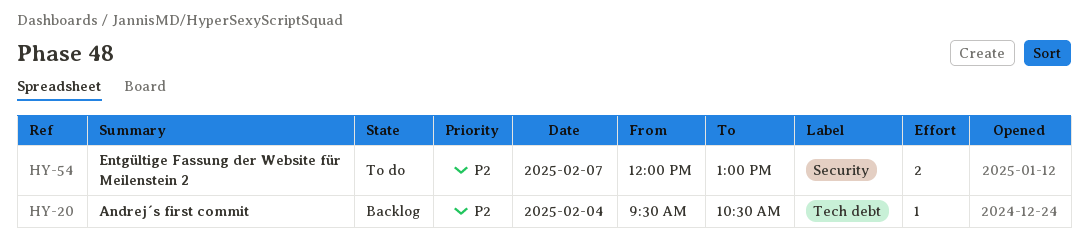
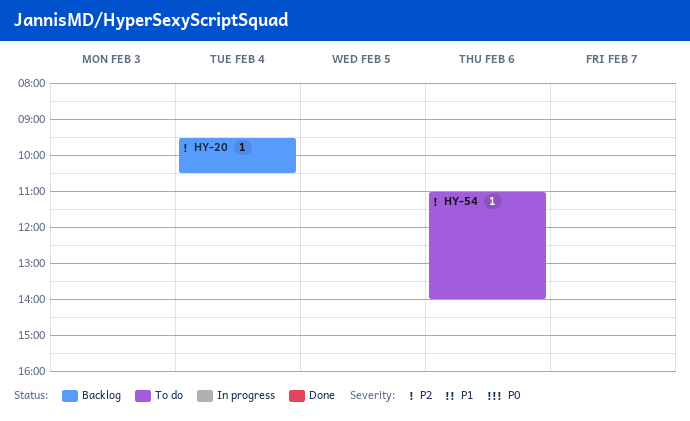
HY-54, estimate: 2 -> 1
HY-54, day: Feb 7 -> Feb 6
HY-54, begins: 12:00 -> 11:00
HY-54, ends: 13:00 -> 14:00

